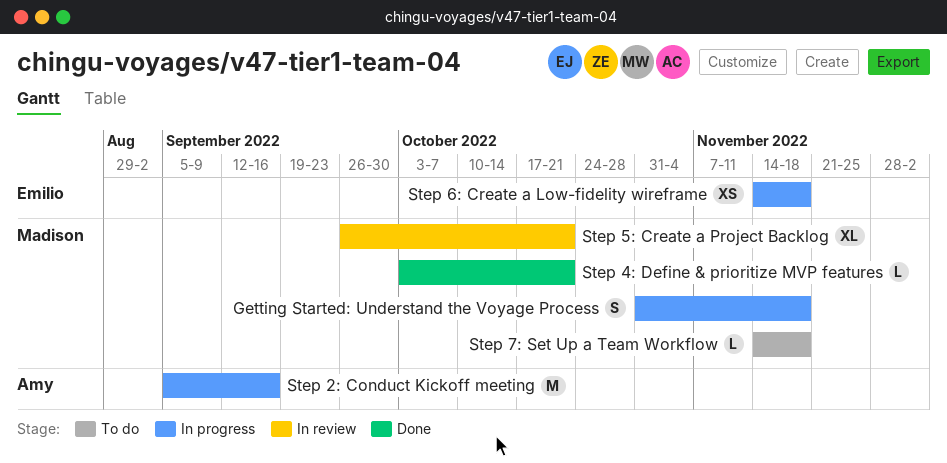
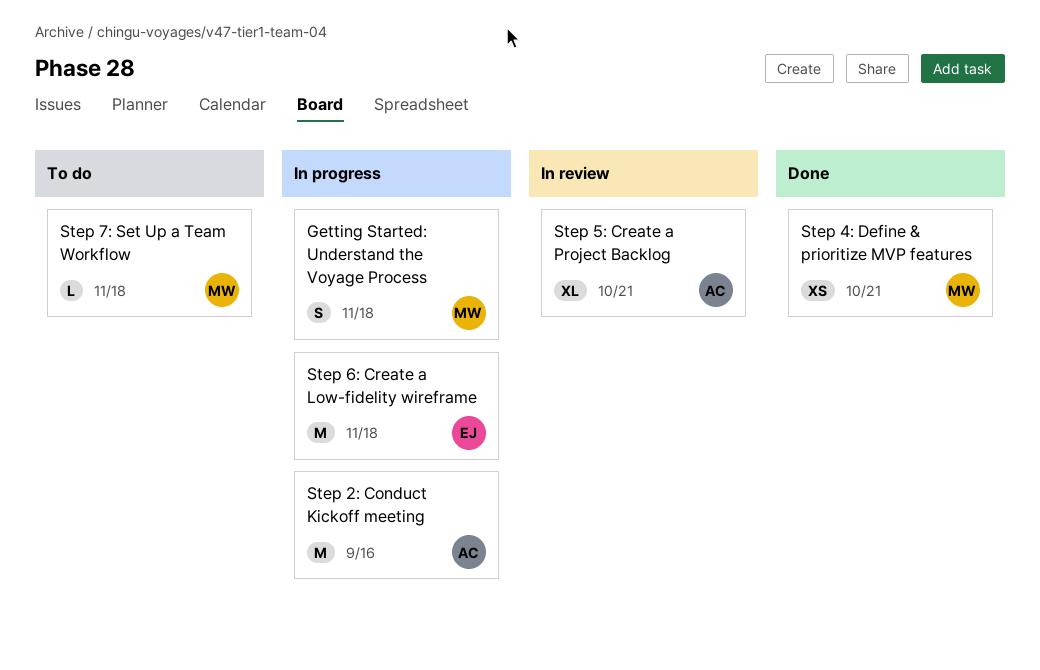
Step 4: Define & prioritize MVP features, estimate: L -> XS
Step 5: Create a Project Backlog, owner: Madison -> Amy
Step 6: Create a Low-fidelity wireframe, estimate: XS -> M

